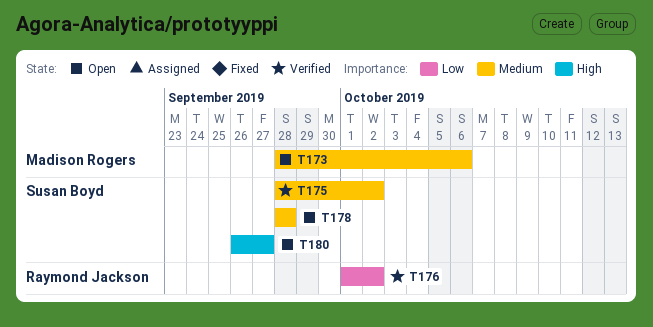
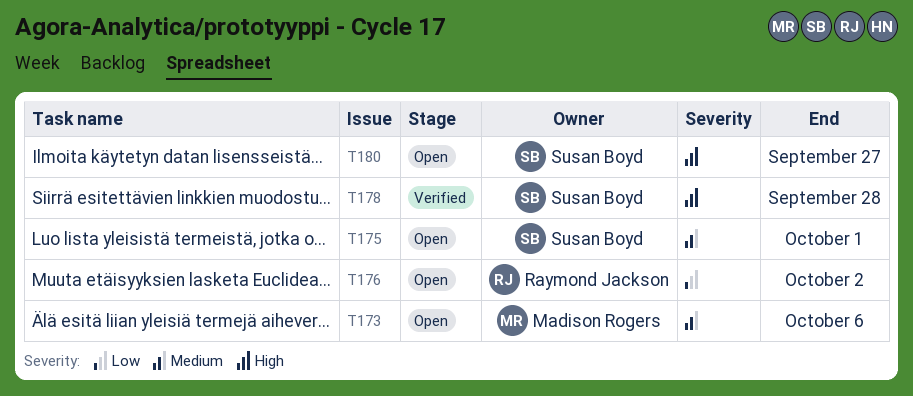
T175, status: Verified -> Open
T175, due: Oct 2 -> Oct 1
T176, status: Verified -> Open
T178, status: Open -> Verified
T178, priority: Medium -> High

